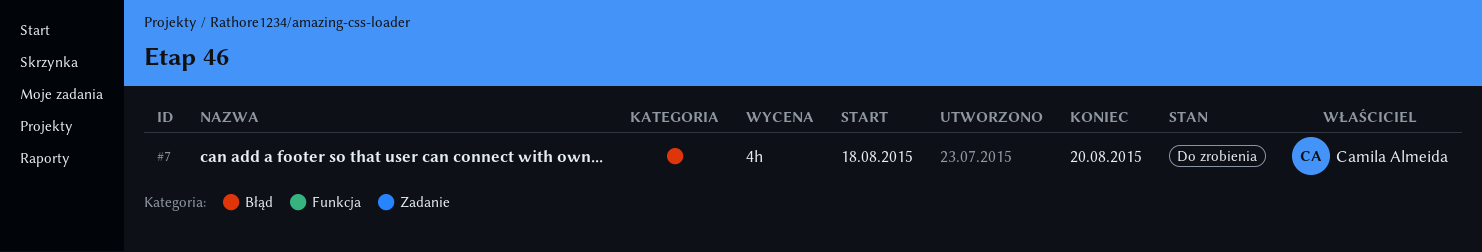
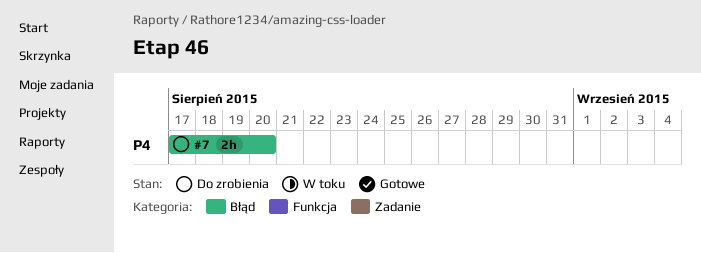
#7, estimate: 4h -> 2h
#7, start: Aug 18 -> Aug 17

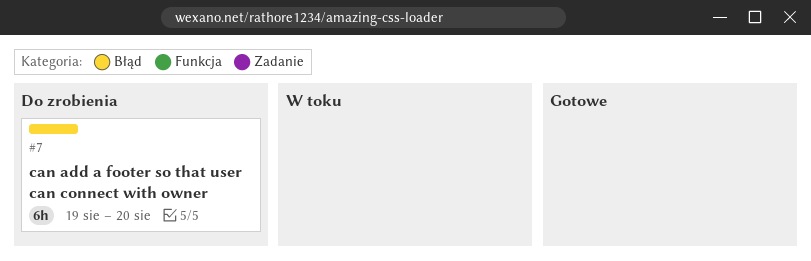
#7, estimate: 2h -> 6h
#7, start: Aug 17 -> Aug 19

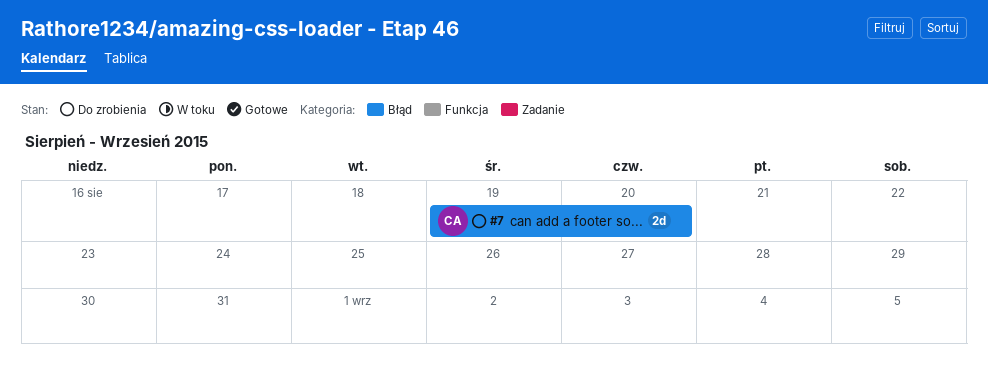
#7, estimate: 6h -> 2d

